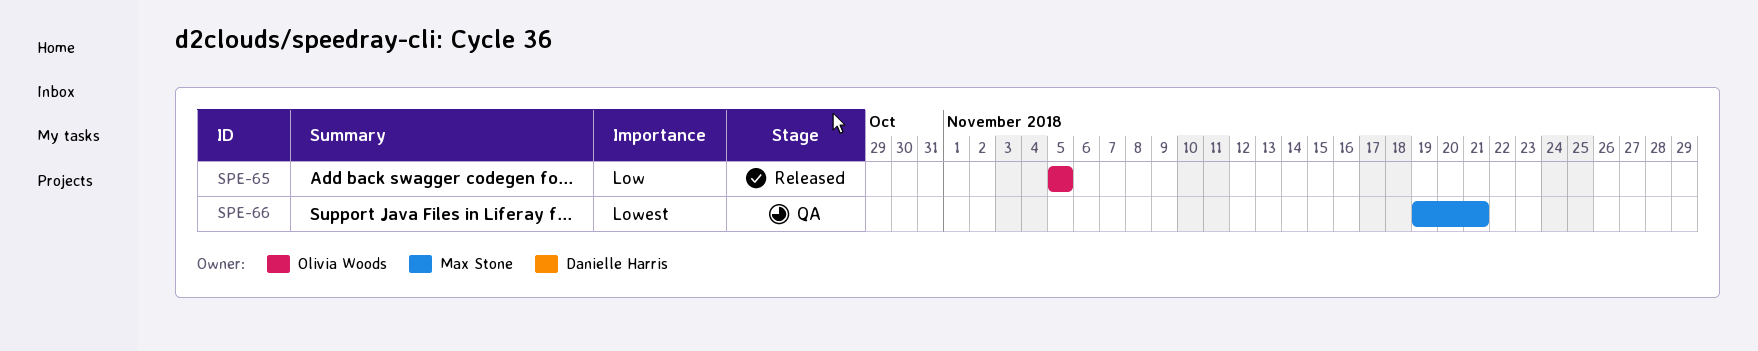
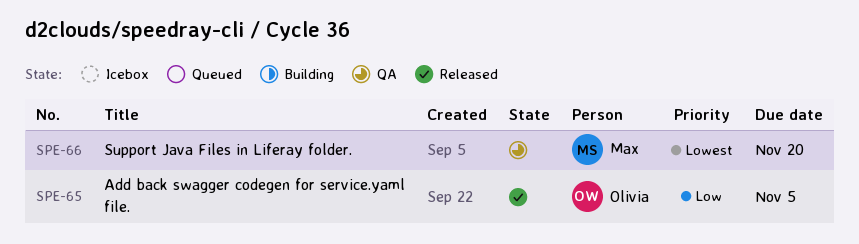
SPE-66, due: Nov 21 -> Nov 20

